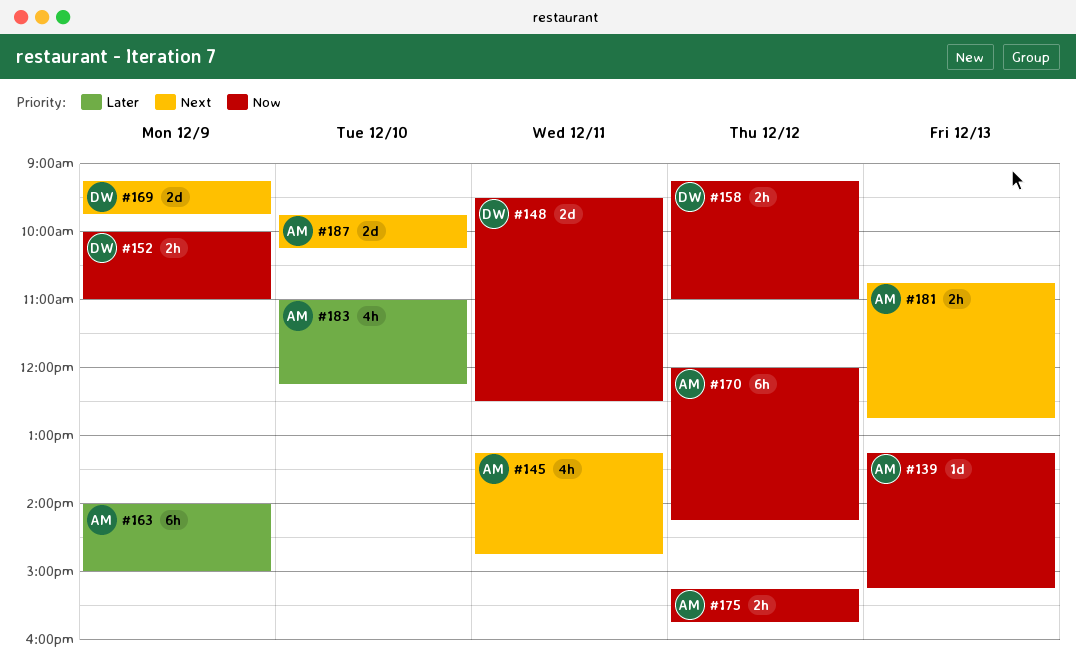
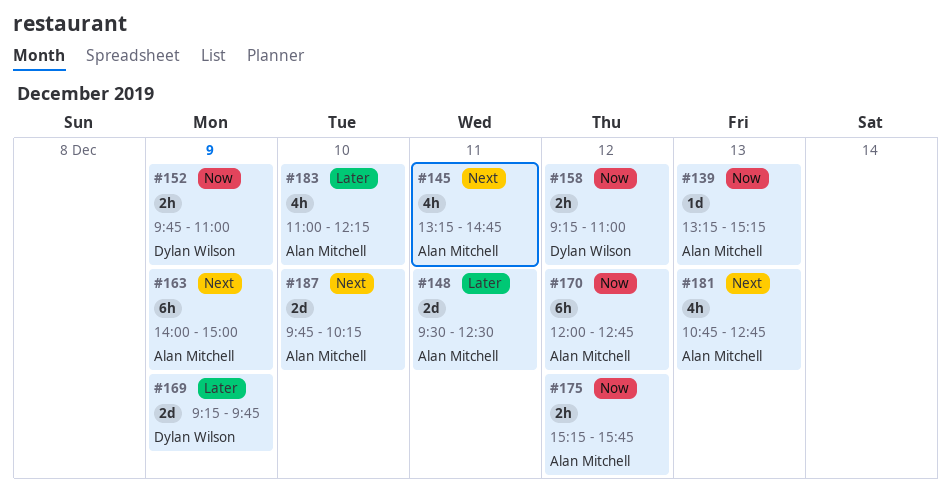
#148, owner: Dylan Wilson -> Alan Mitchell
#148, priority: Now -> Later
#152, begins: 10:00 -> 09:45
#163, priority: Later -> Next
#169, priority: Next -> Later
#170, ends: 14:15 -> 12:45
#181, estimate: 2h -> 4h

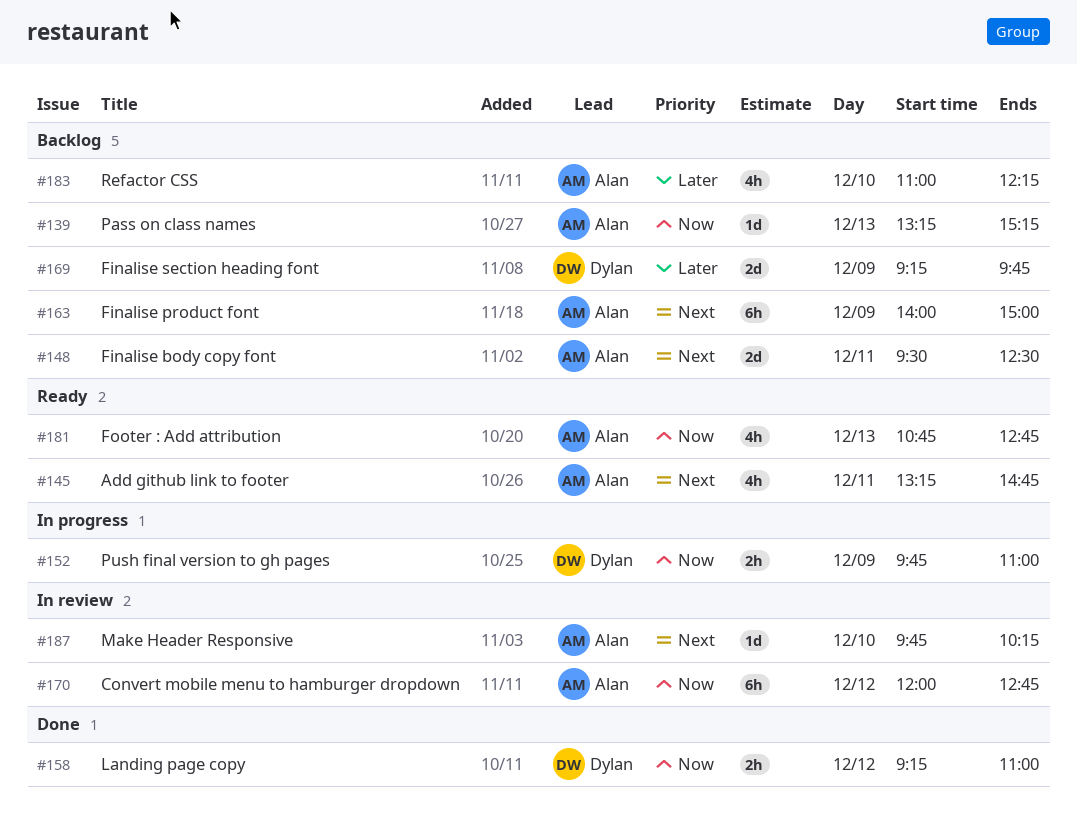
#148, priority: Later -> Next
#175: present -> none
#181, priority: Next -> Now
#187, estimate: 2d -> 1d

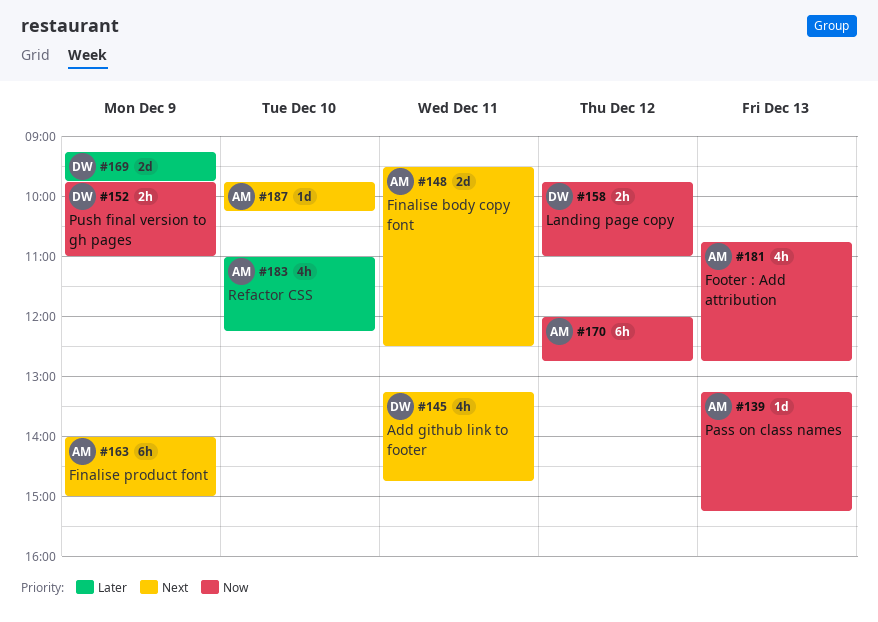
#145, owner: Alan -> Dylan
#158, begins: 09:15 -> 09:45

